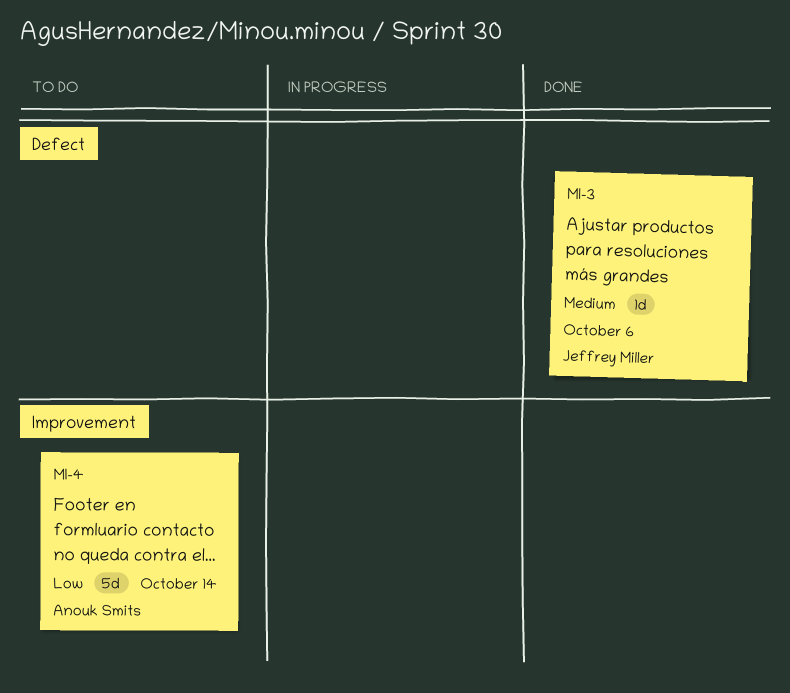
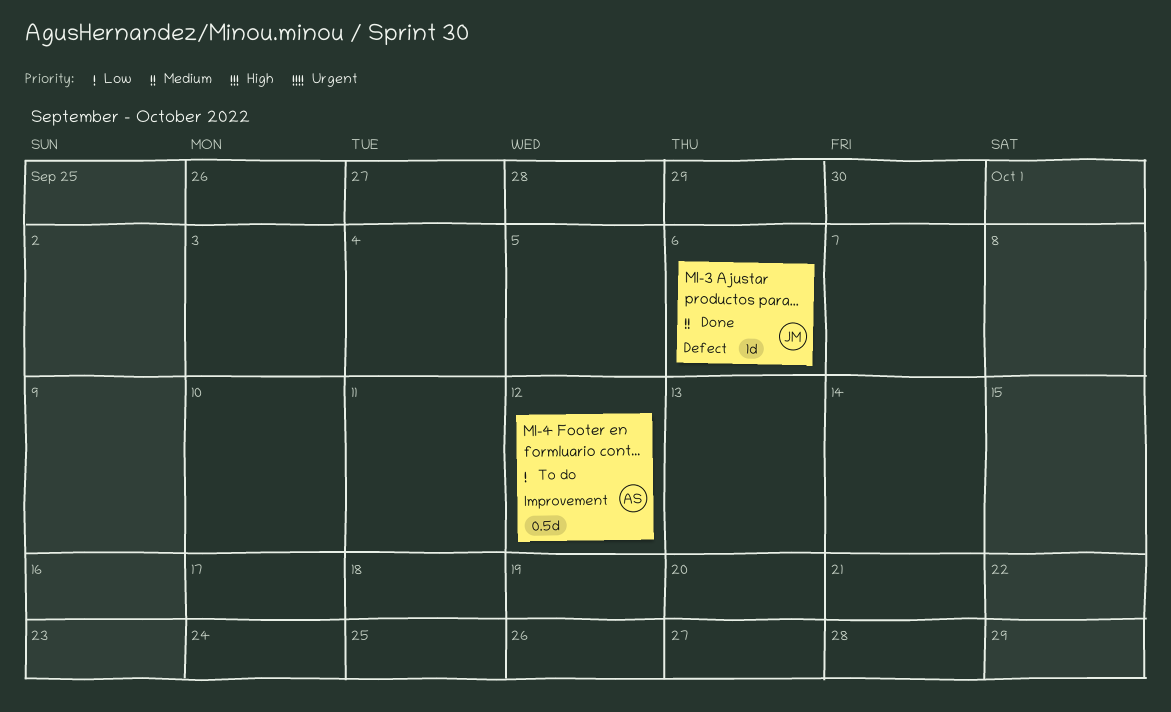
MI-4, estimate: 5d -> 0.5d
MI-4, due: Oct 14 -> Oct 12

